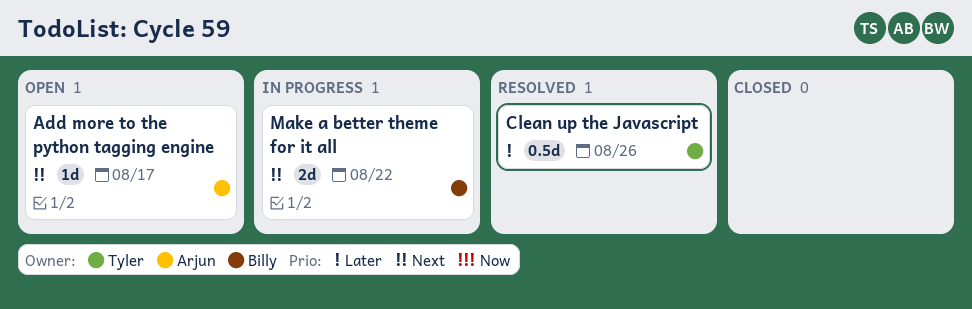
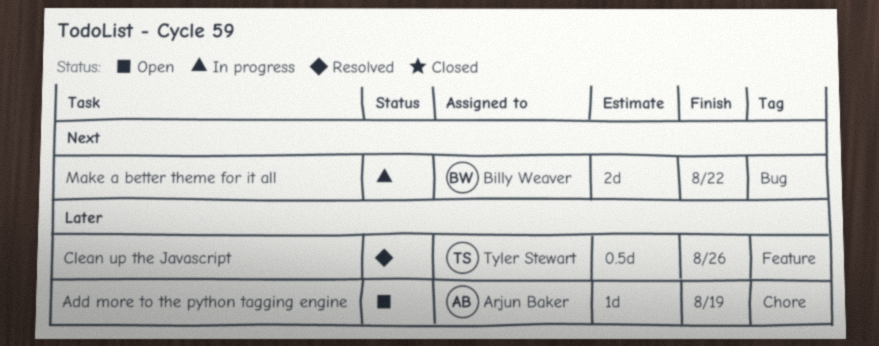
Add more to the python tagging engine, priority: Next -> Later
Add more to the python tagging engine, due: Aug 17 -> Aug 19

